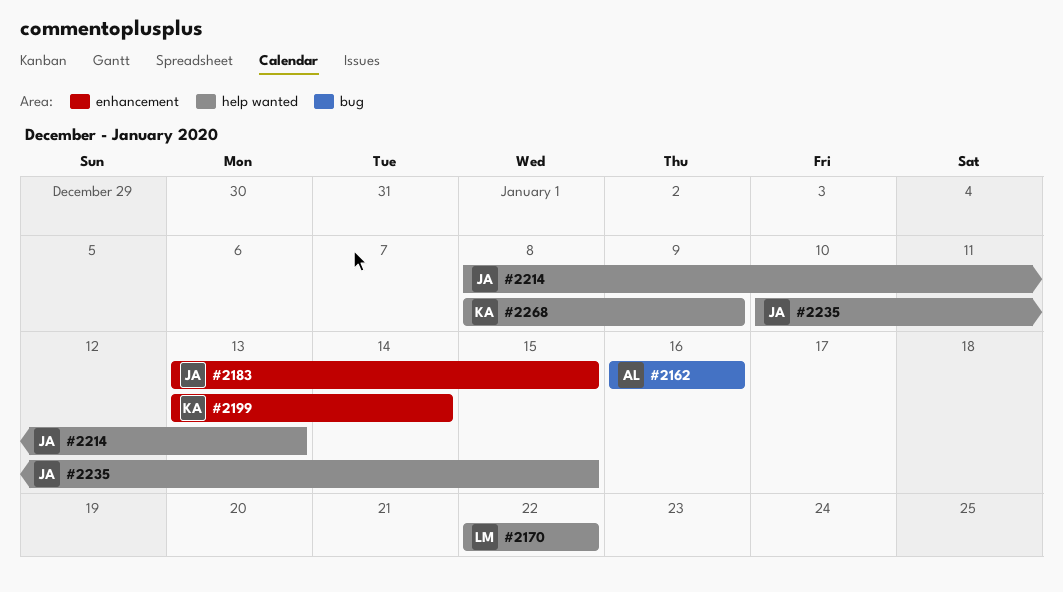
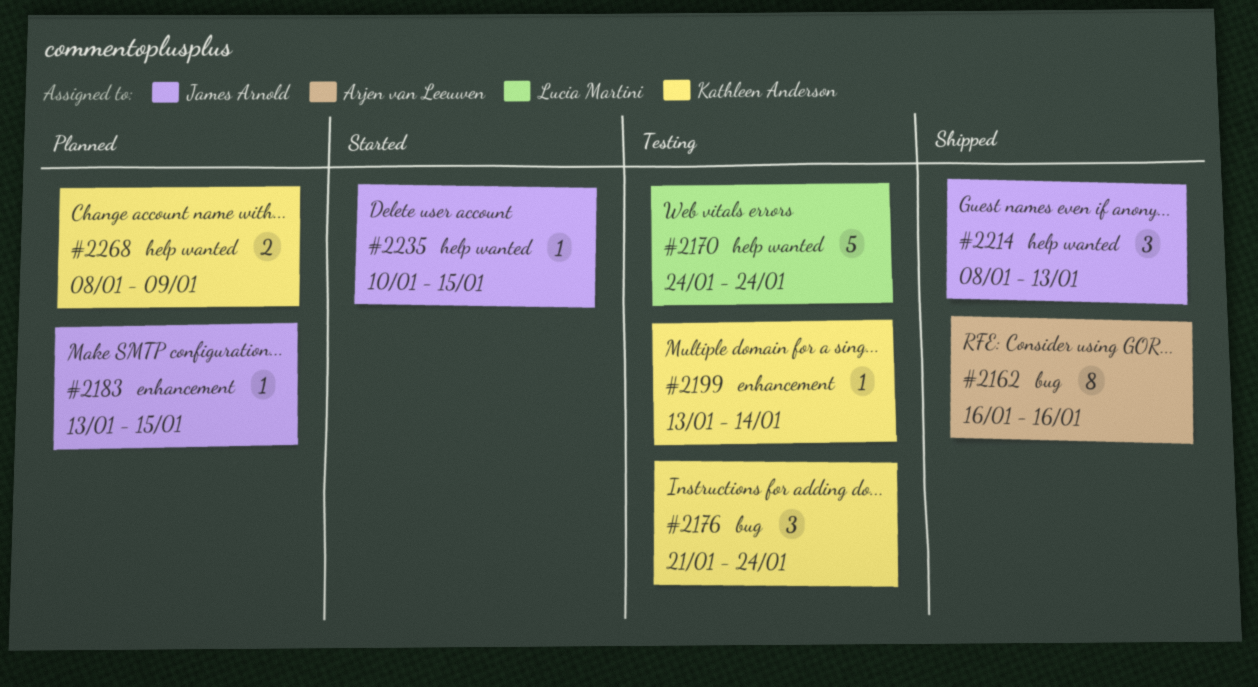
#2170, start: Jan 22 -> Jan 24
#2170, due: Jan 22 -> Jan 24
#2176: none -> present

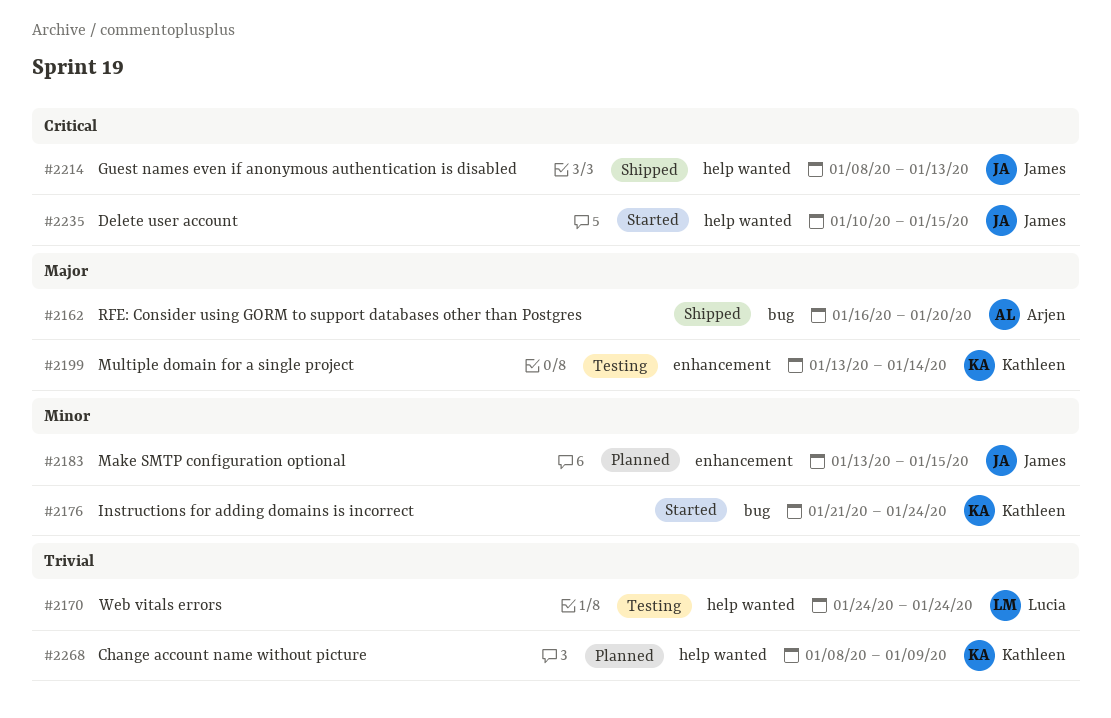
#2162, due: Jan 16 -> Jan 20
#2176, status: Testing -> Started

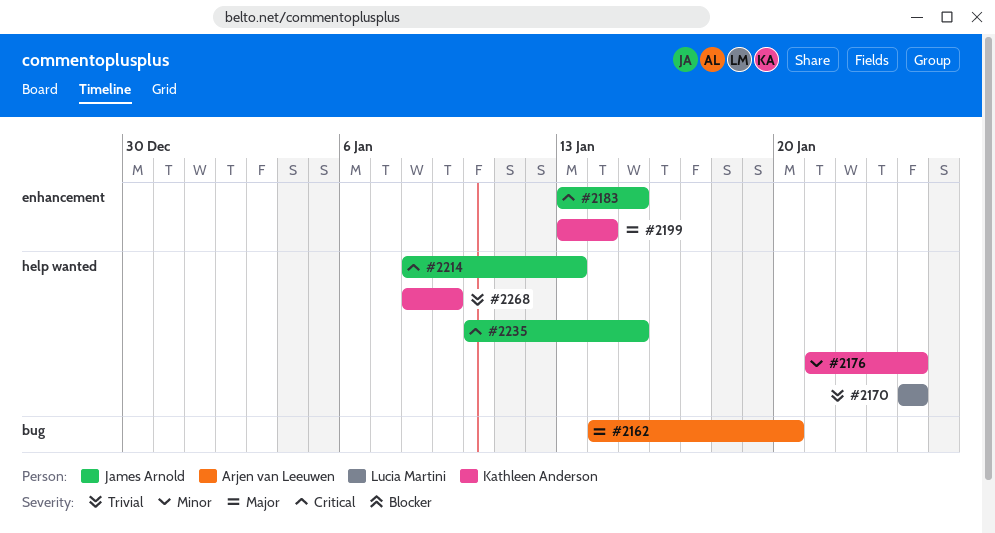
#2162, start: Jan 16 -> Jan 14
#2176, label: bug -> help wanted
#2183, priority: Minor -> Critical

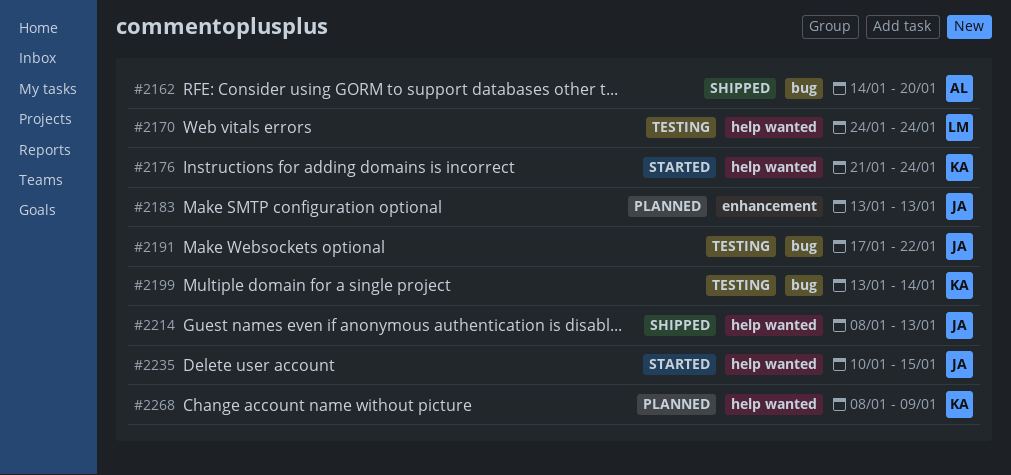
#2183, due: Jan 15 -> Jan 13
#2191: none -> present
#2199, label: enhancement -> bug

